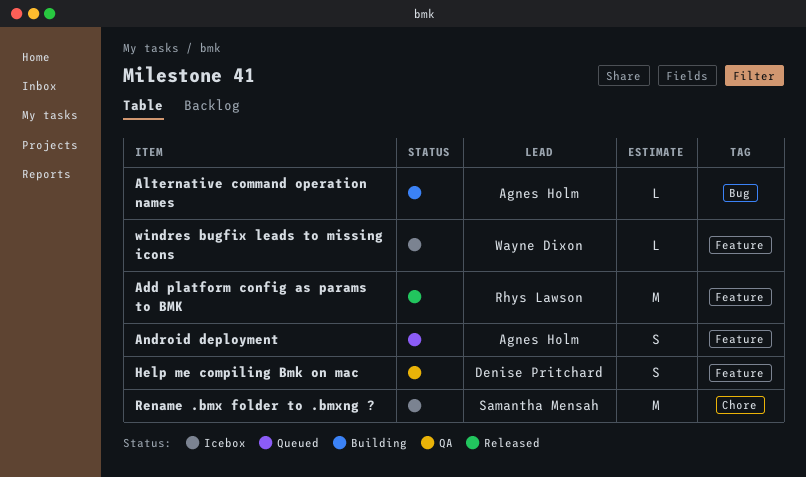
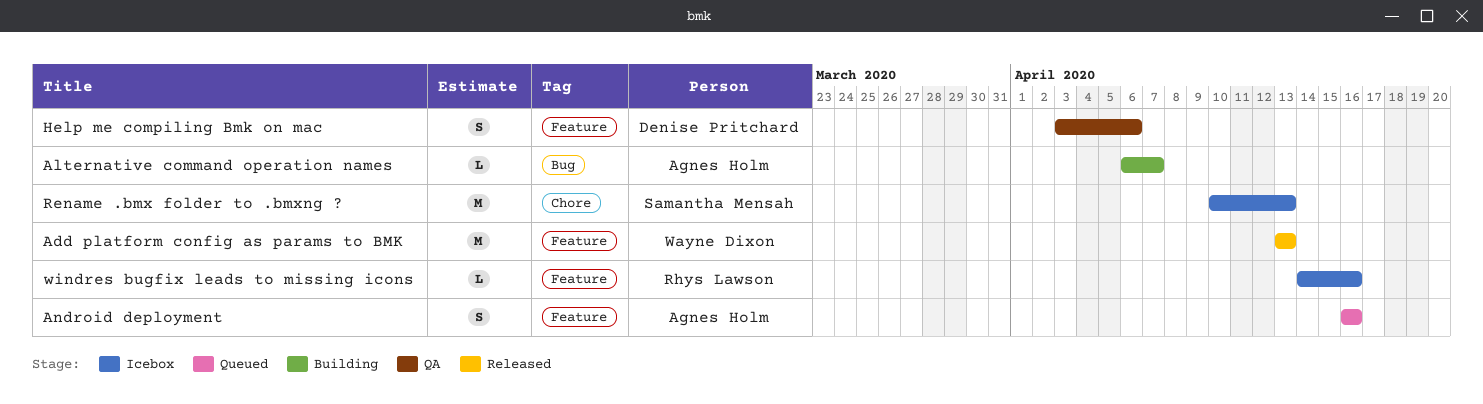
Add platform config as params to BMK, owner: Rhys Lawson -> Wayne Dixon
windres bugfix leads to missing icons, owner: Wayne Dixon -> Rhys Lawson

